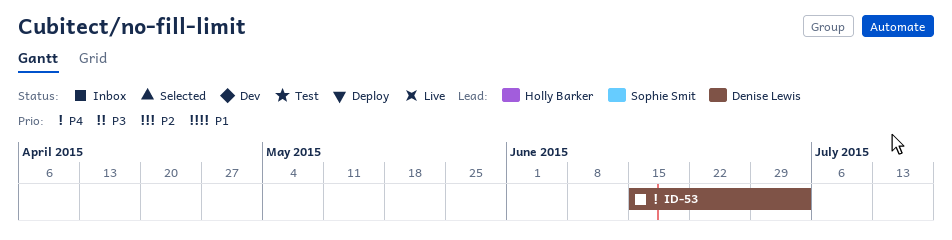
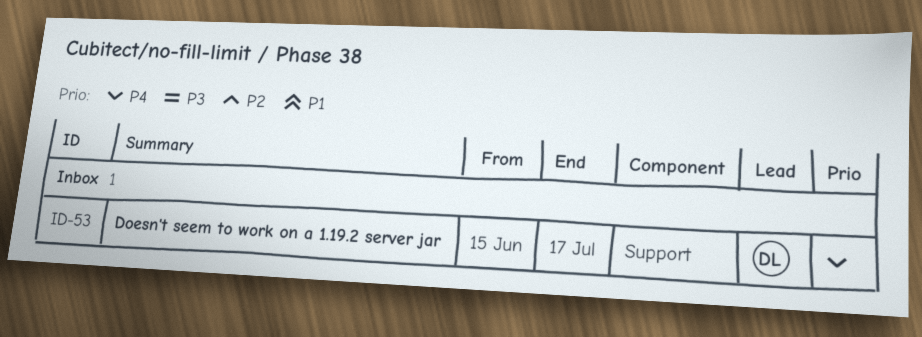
ID-53, due: Jul 3 -> Jul 17

